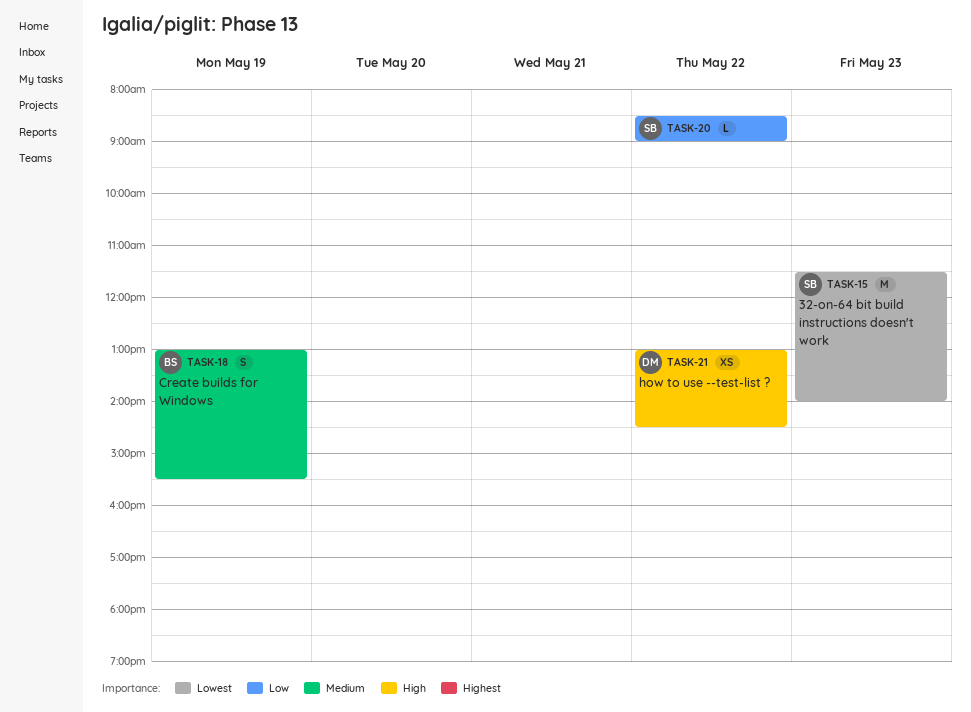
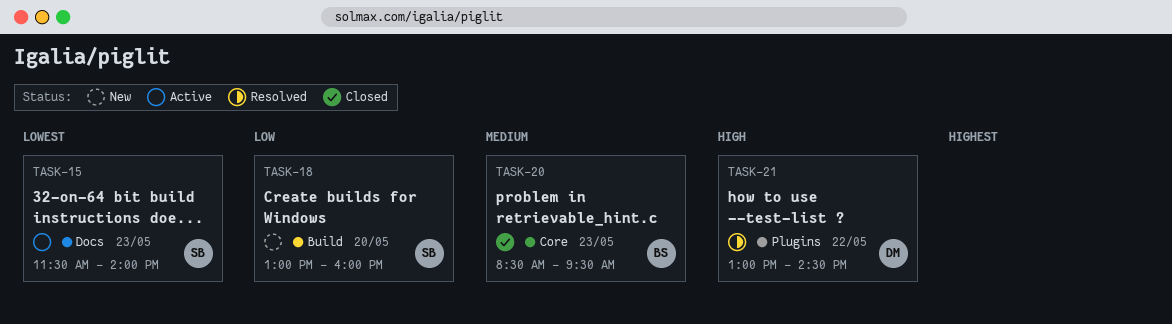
TASK-18, owner: BS -> SB
TASK-18, priority: Medium -> Low
TASK-18, day: May 19 -> May 20
TASK-18, ends: 15:30 -> 16:00
TASK-20, owner: SB -> BS
TASK-20, priority: Low -> Medium
TASK-20, day: May 22 -> May 23
TASK-20, ends: 09:00 -> 09:30

